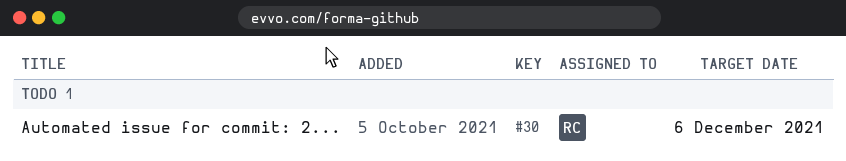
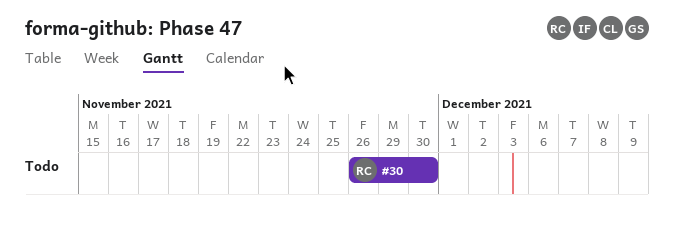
#30, due: Dec 6 -> Nov 30

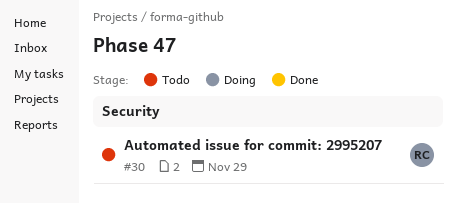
#30, due: Nov 30 -> Nov 29

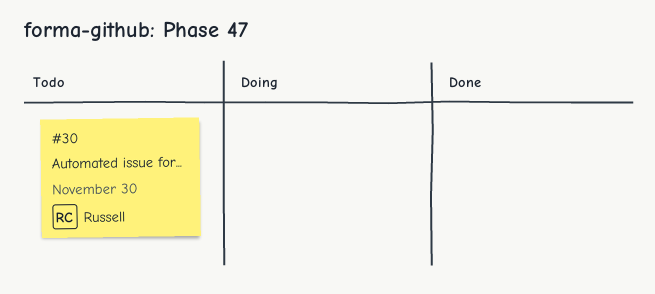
#30, due: Nov 29 -> Nov 30

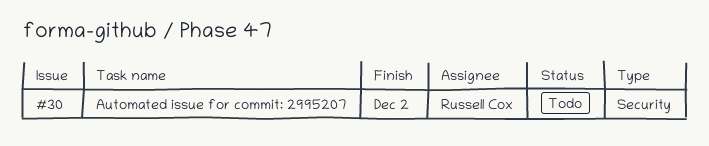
#30, due: Nov 30 -> Dec 2

